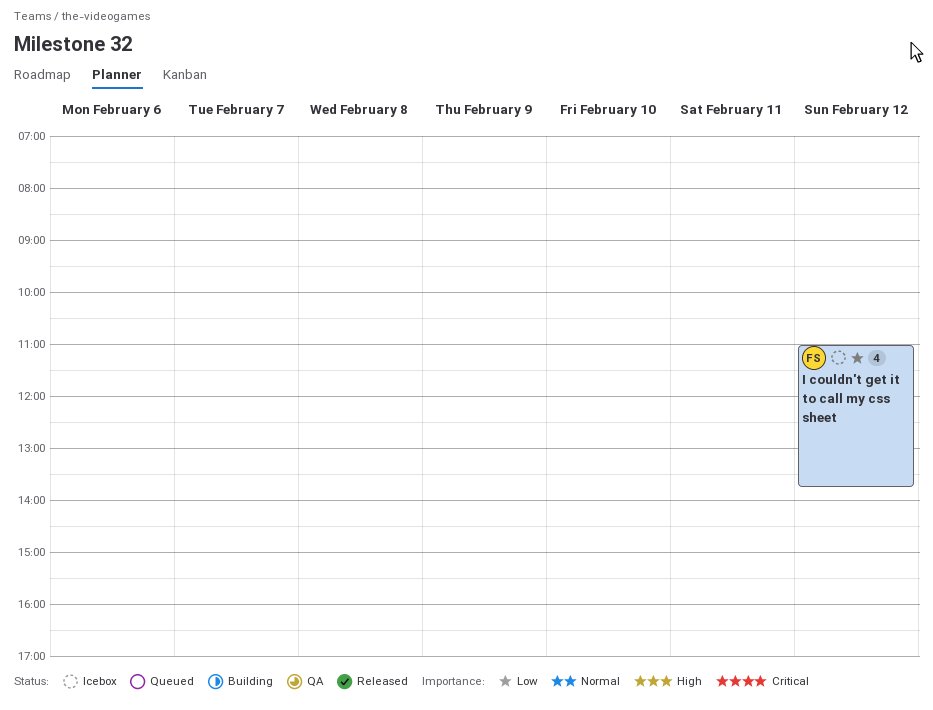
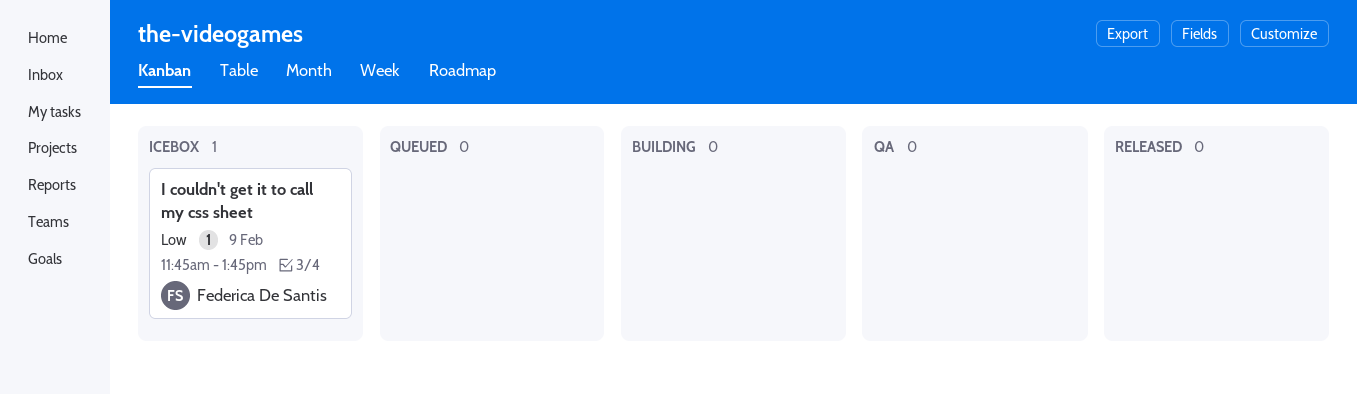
I couldn't get it to call my css sheet, estimate: 4 -> 1
I couldn't get it to call my css sheet, day: Feb 12 -> Feb 9
I couldn't get it to call my css sheet, begins: 11:00 -> 11:45

